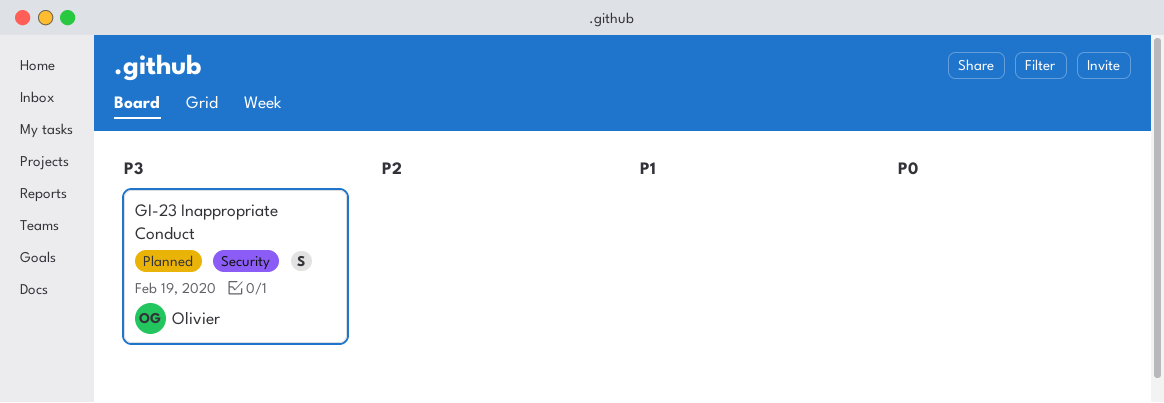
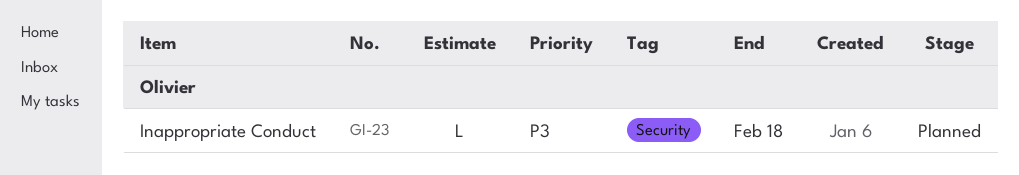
GI-23, estimate: S -> L
GI-23, due: Feb 19 -> Feb 18

